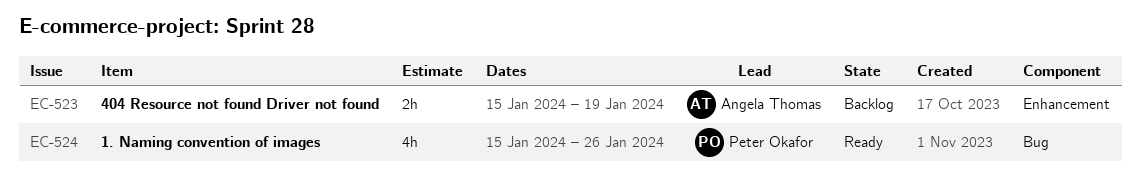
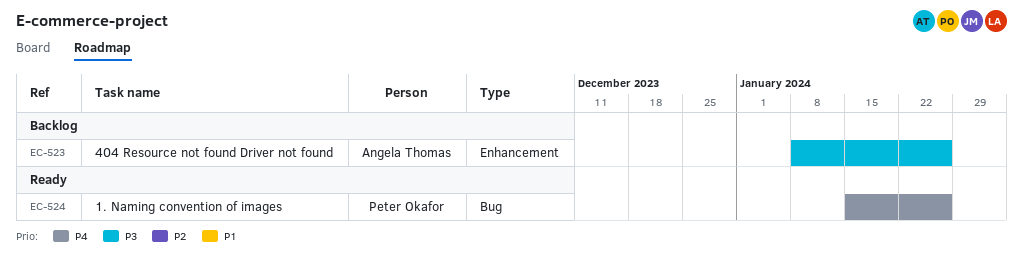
EC-523, start: Jan 15 -> Jan 8
EC-523, due: Jan 19 -> Jan 26

